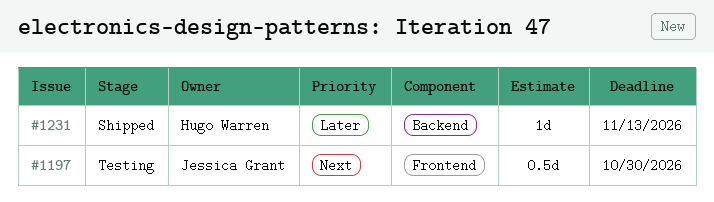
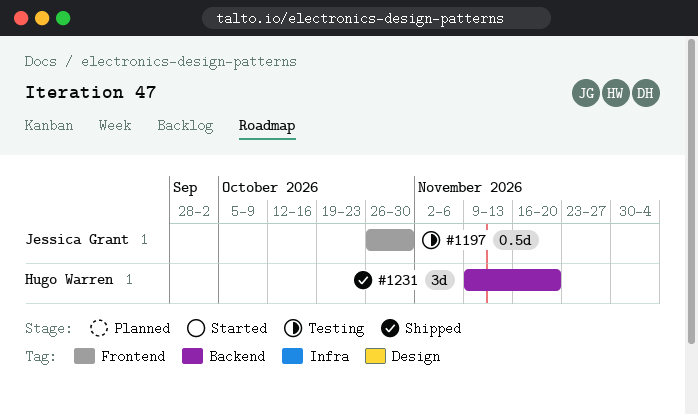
#1231, estimate: 1d -> 3d
#1231, due: Nov 13 -> Nov 20

